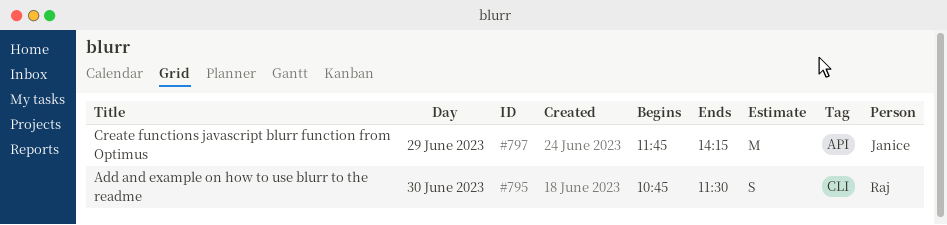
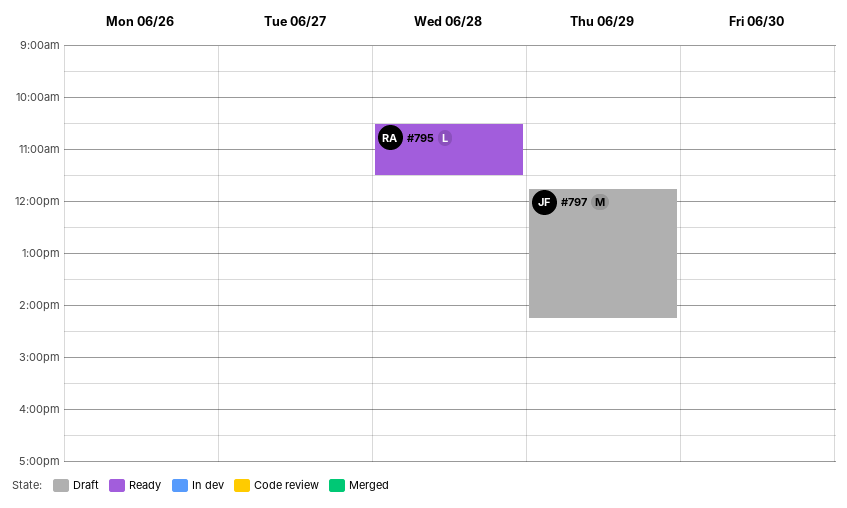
#795, estimate: S -> L
#795, day: Jun 30 -> Jun 28
#795, begins: 10:45 -> 10:30

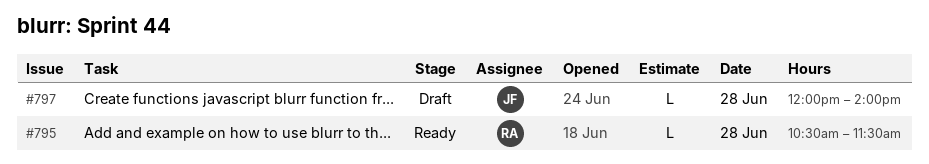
#797, estimate: M -> L
#797, day: Jun 29 -> Jun 28
#797, begins: 11:45 -> 12:00
#797, ends: 14:15 -> 14:00

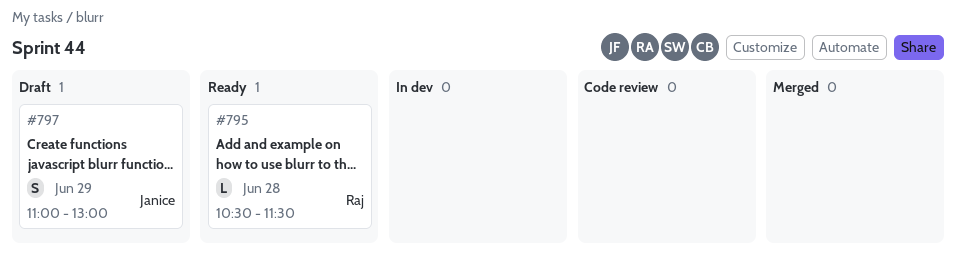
#797, estimate: L -> S
#797, day: Jun 28 -> Jun 29
#797, begins: 12:00 -> 11:00
#797, ends: 14:00 -> 13:00

